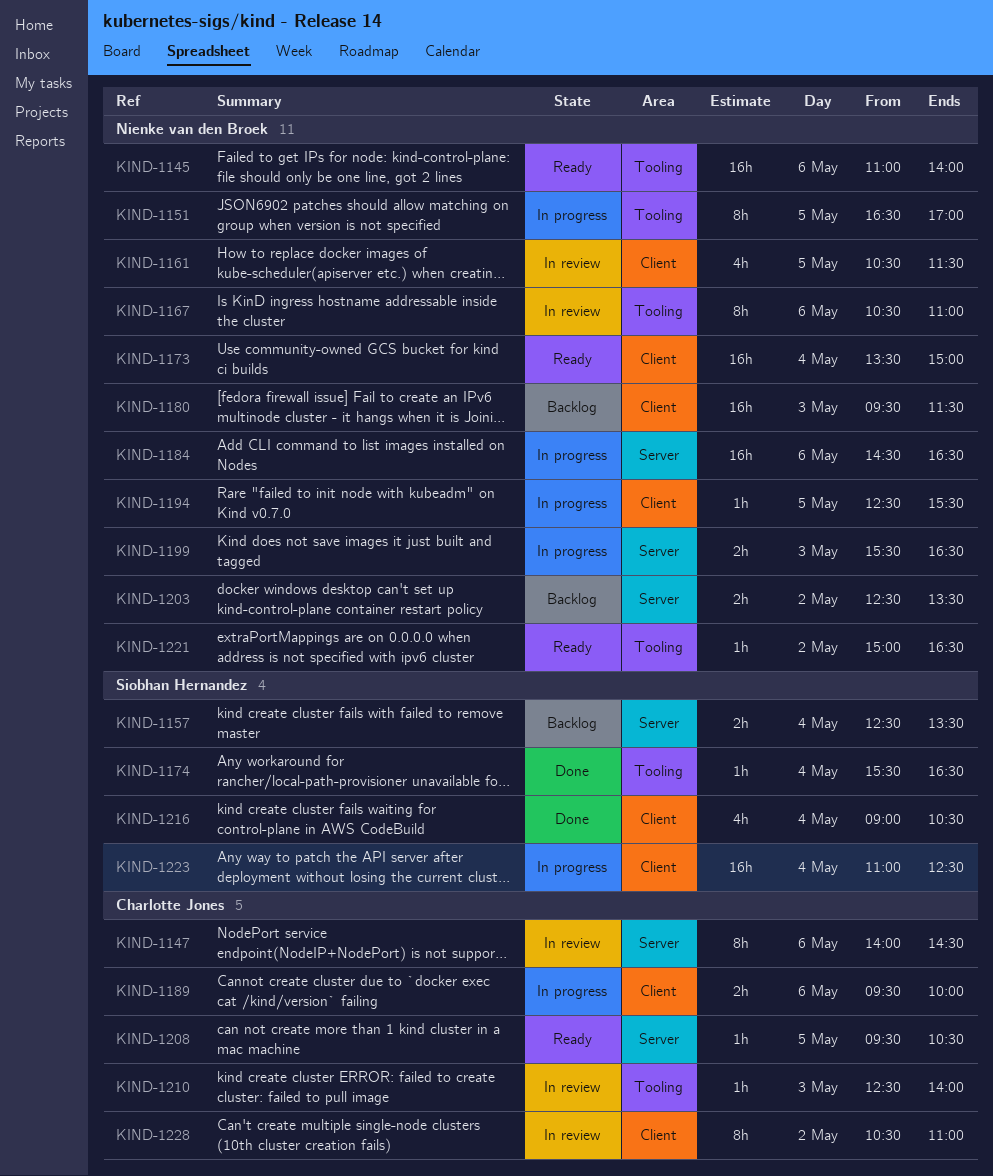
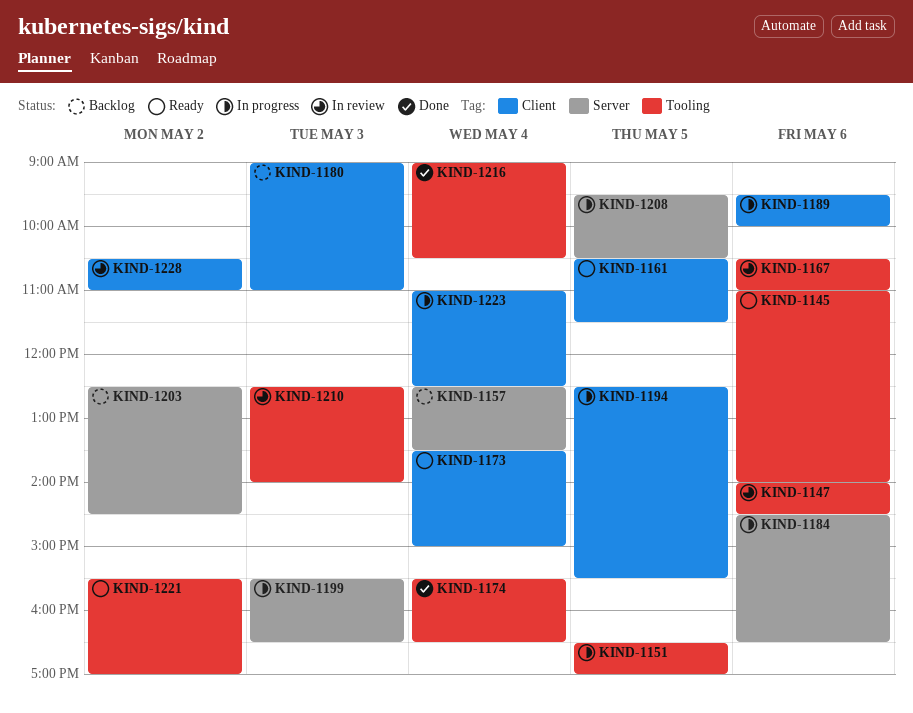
KIND-1147, label: Server -> Tooling
KIND-1161, status: In review -> Ready
KIND-1180, begins: 09:30 -> 09:00
KIND-1180, ends: 11:30 -> 11:00
KIND-1203, ends: 13:30 -> 14:30
KIND-1208, status: Ready -> In progress
KIND-1216, label: Client -> Tooling
KIND-1221, begins: 15:00 -> 15:30
KIND-1221, ends: 16:30 -> 17:00

